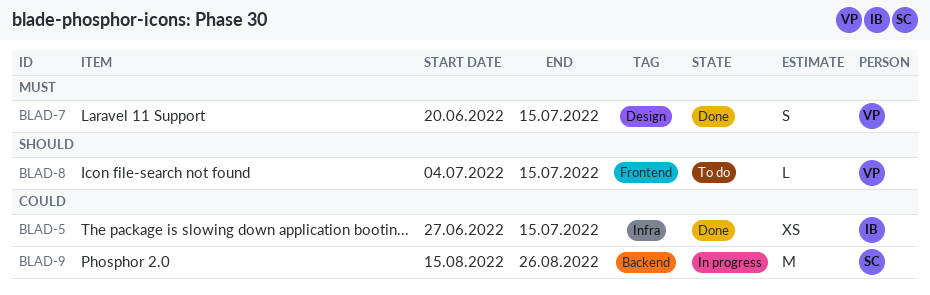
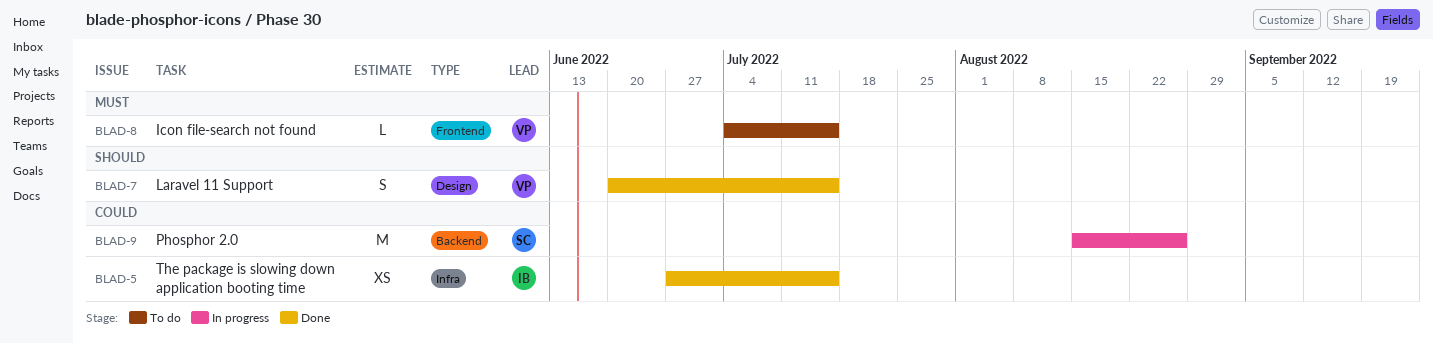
BLAD-7, priority: Must -> Should
BLAD-8, priority: Should -> Must

